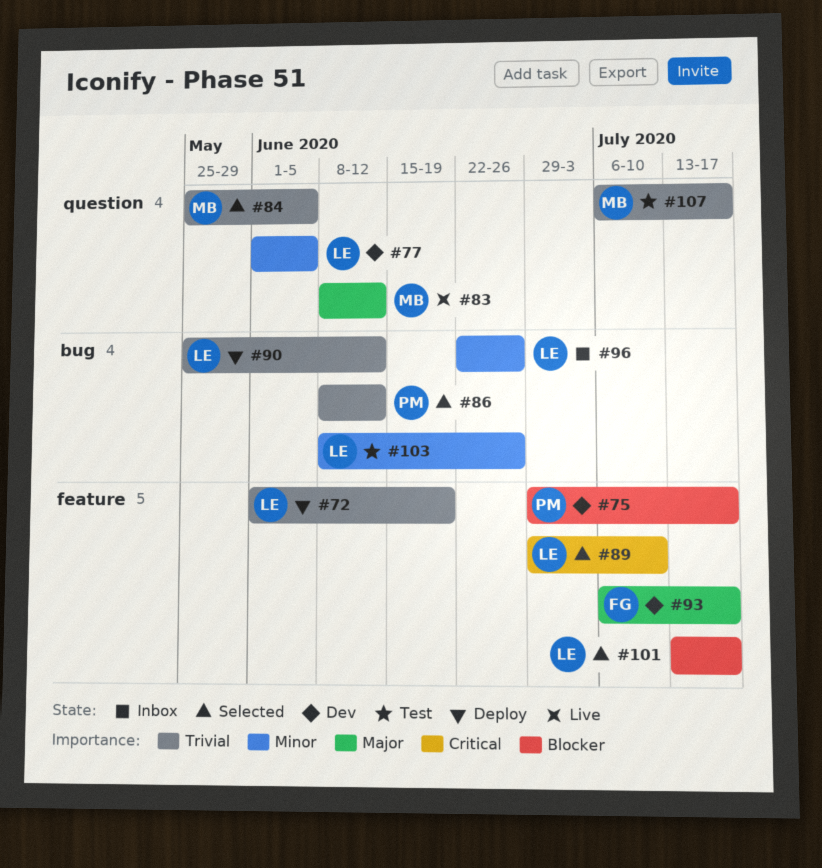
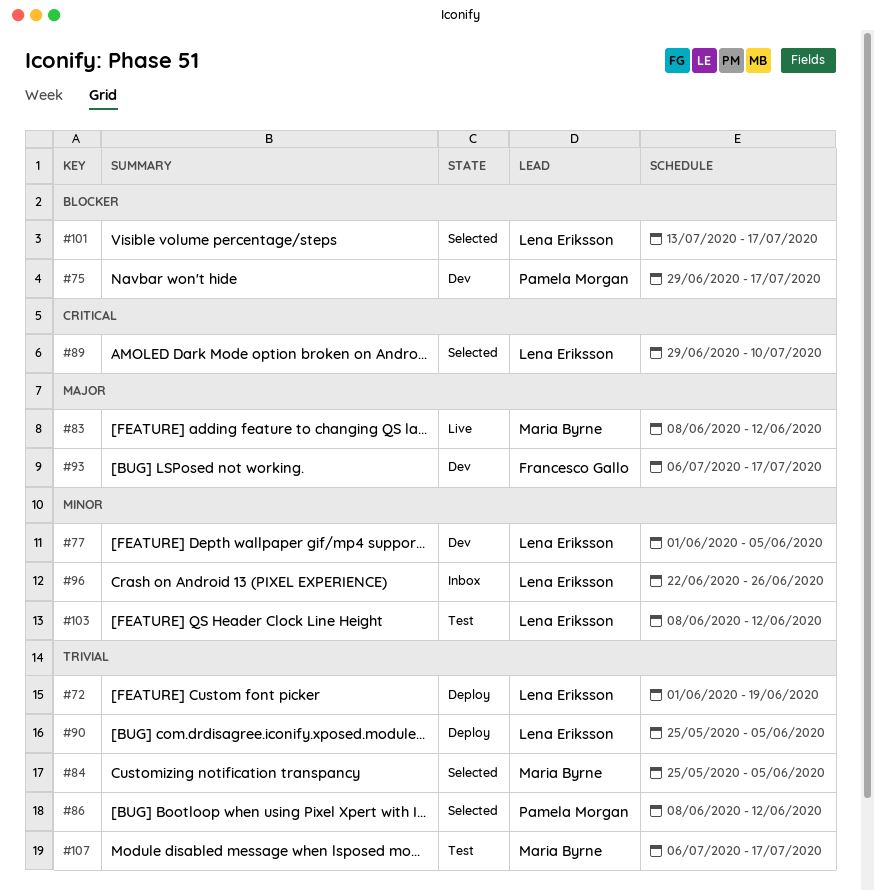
#90, due: Jun 12 -> Jun 5
#103, due: Jun 26 -> Jun 12

